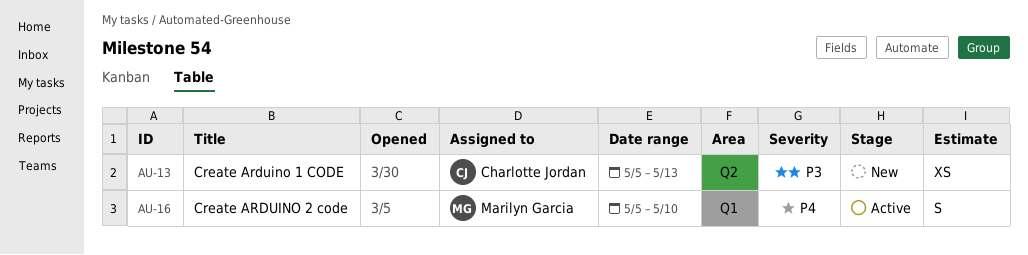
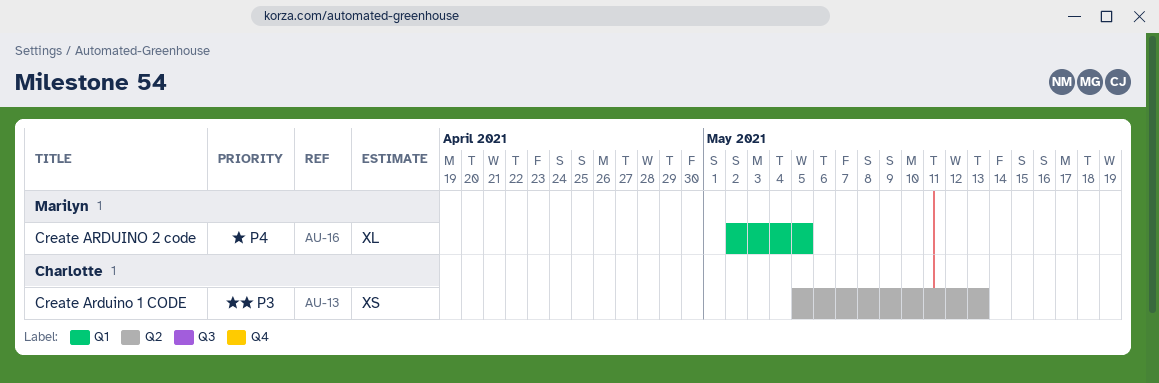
AU-16, estimate: S -> XL
AU-16, start: May 5 -> May 2
AU-16, due: May 10 -> May 5

